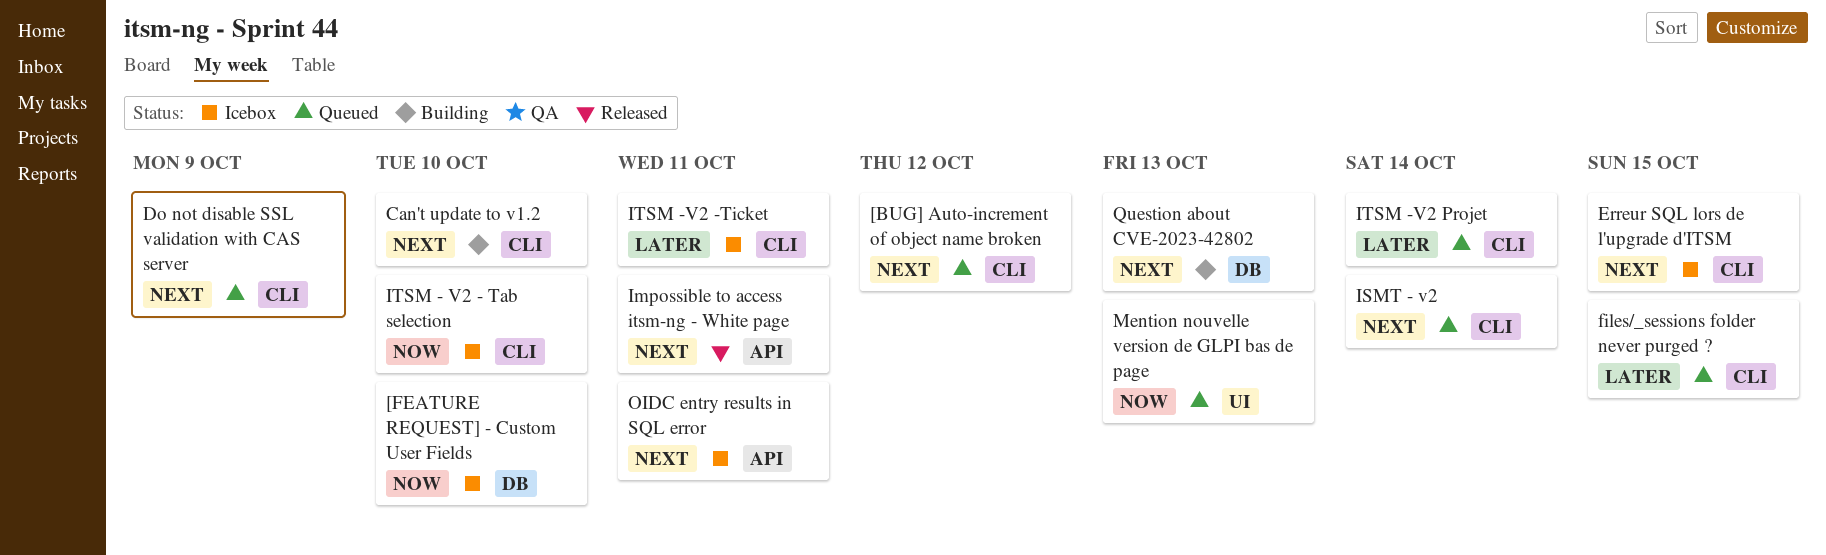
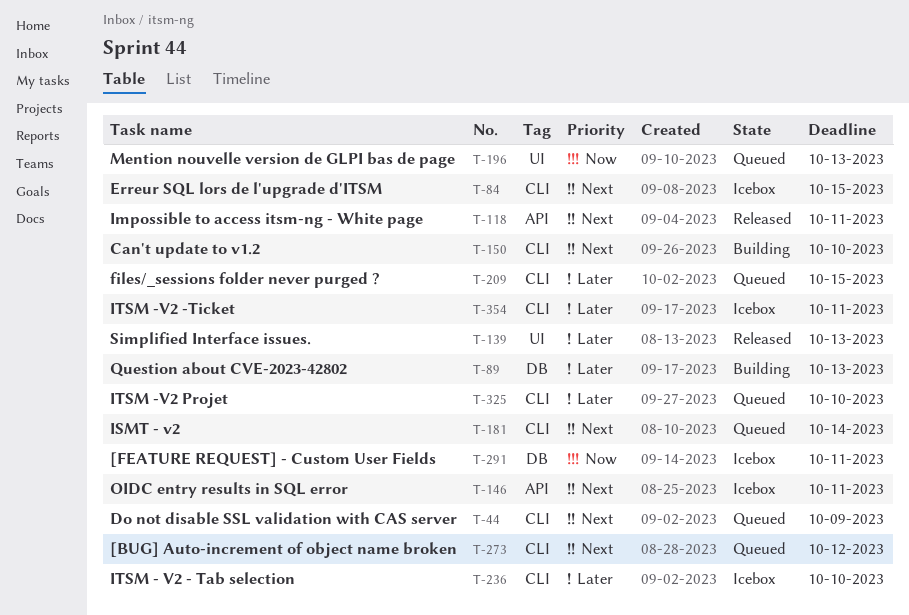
[FEATURE REQUEST] - Custom User Fields, due: Oct 10 -> Oct 11
ITSM - V2 - Tab selection, priority: Now -> Later
ITSM -V2 Projet, due: Oct 14 -> Oct 10
Question about CVE-2023-42802, priority: Next -> Later
Simplified Interface issues.: none -> present

